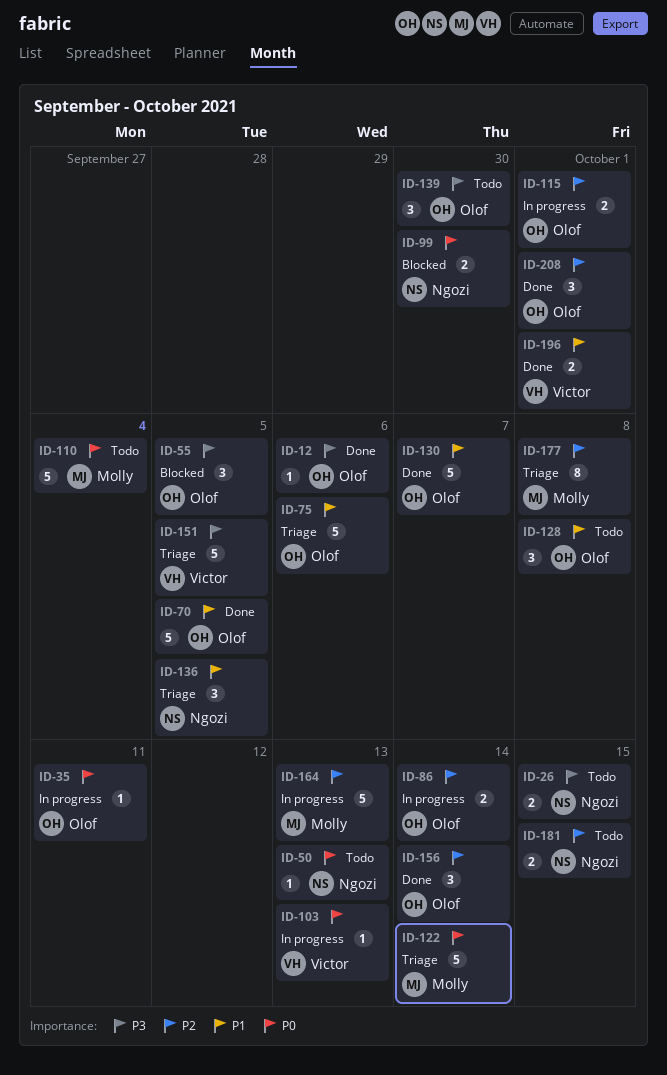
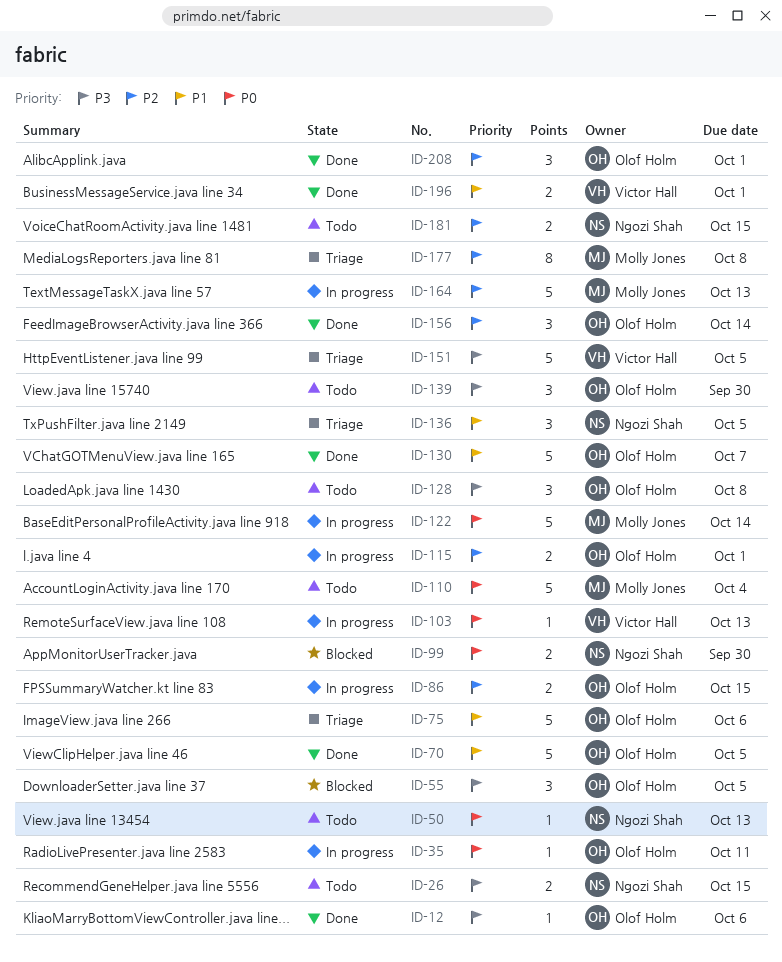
ID-86, due: Oct 14 -> Oct 15
ID-122, status: Triage -> In progress
ID-128, priority: P1 -> P3

